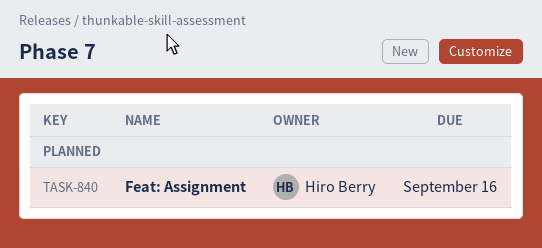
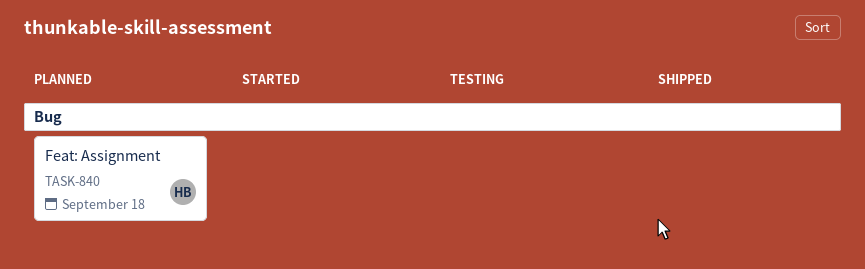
TASK-840, due: Sep 16 -> Sep 18

